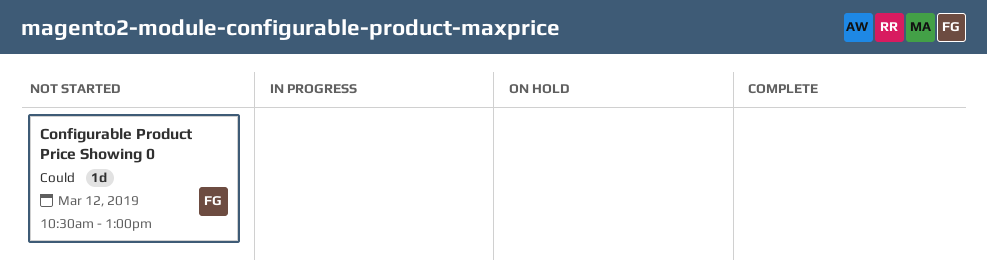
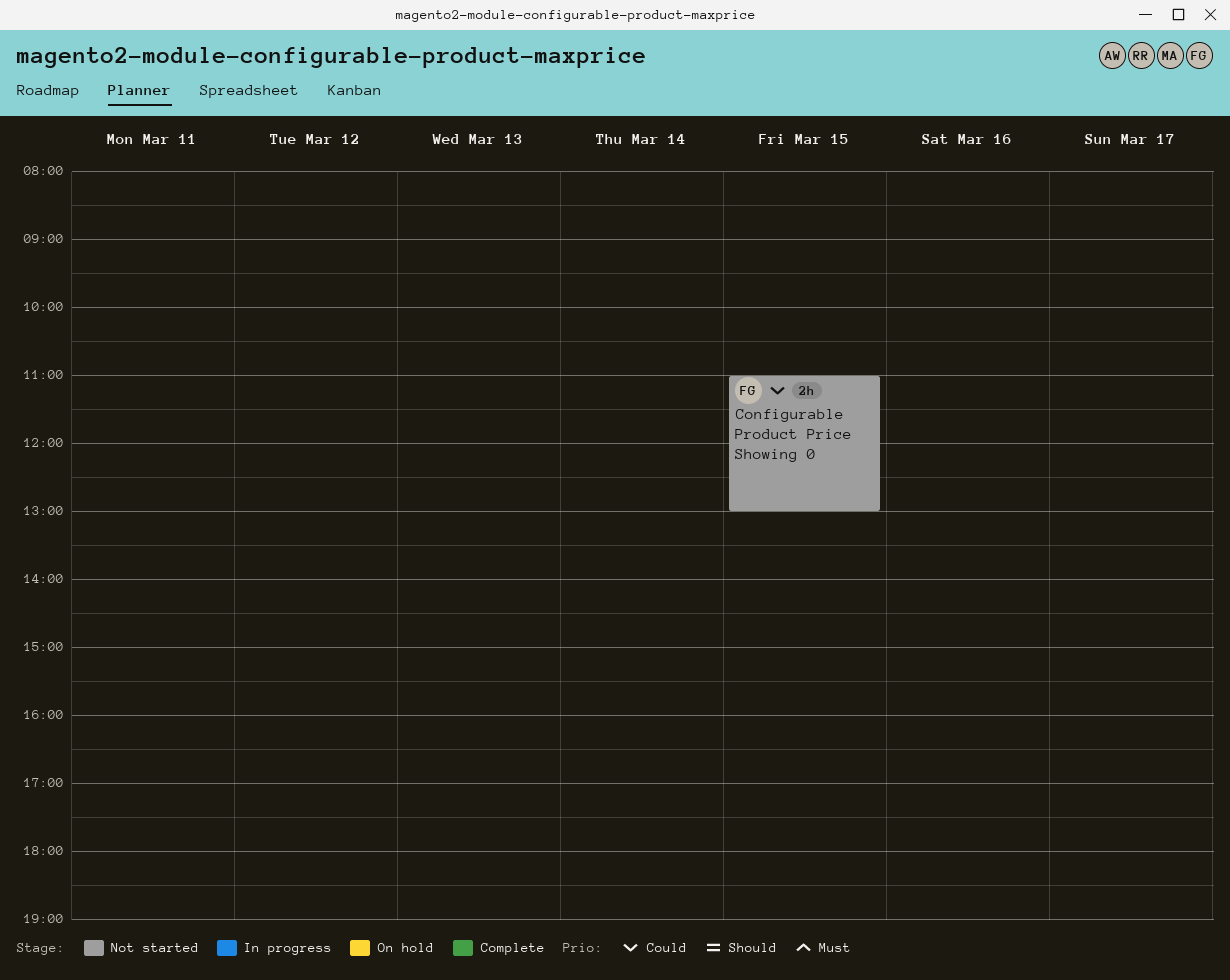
Configurable Product Price Showing 0, estimate: 1d -> 2h
Configurable Product Price Showing 0, day: Mar 12 -> Mar 15
Configurable Product Price Showing 0, begins: 10:30 -> 11:00

